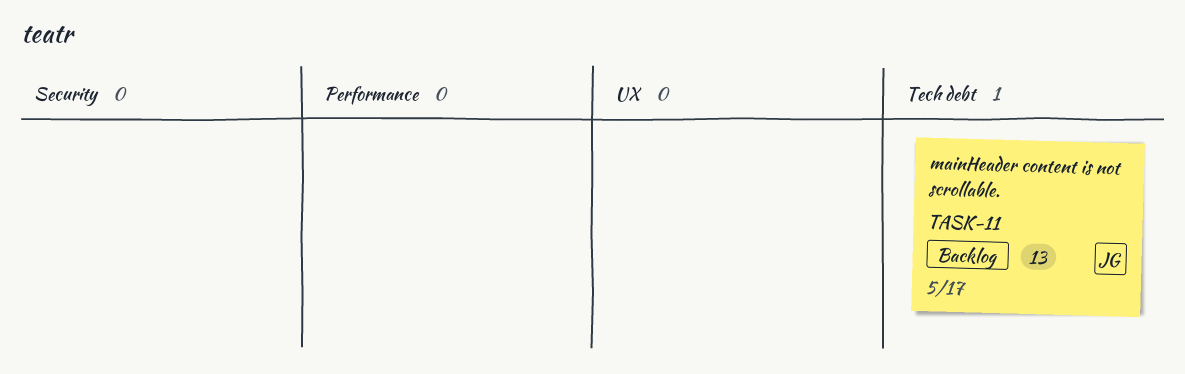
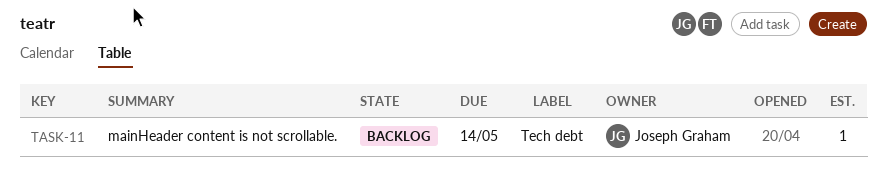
TASK-11, estimate: 13 -> 1
TASK-11, due: May 17 -> May 14

